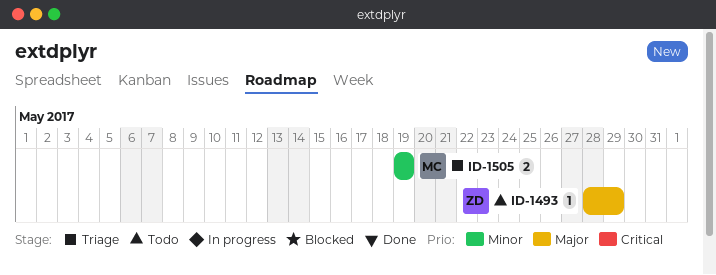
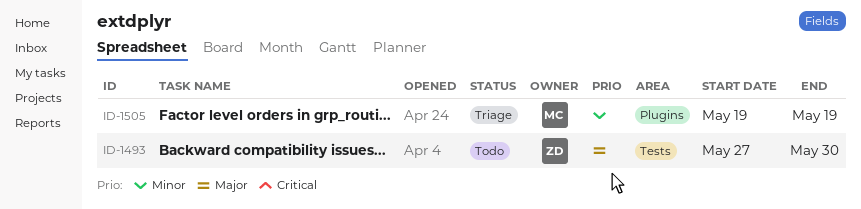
ID-1493, start: May 28 -> May 27
ID-1493, due: May 29 -> May 30

